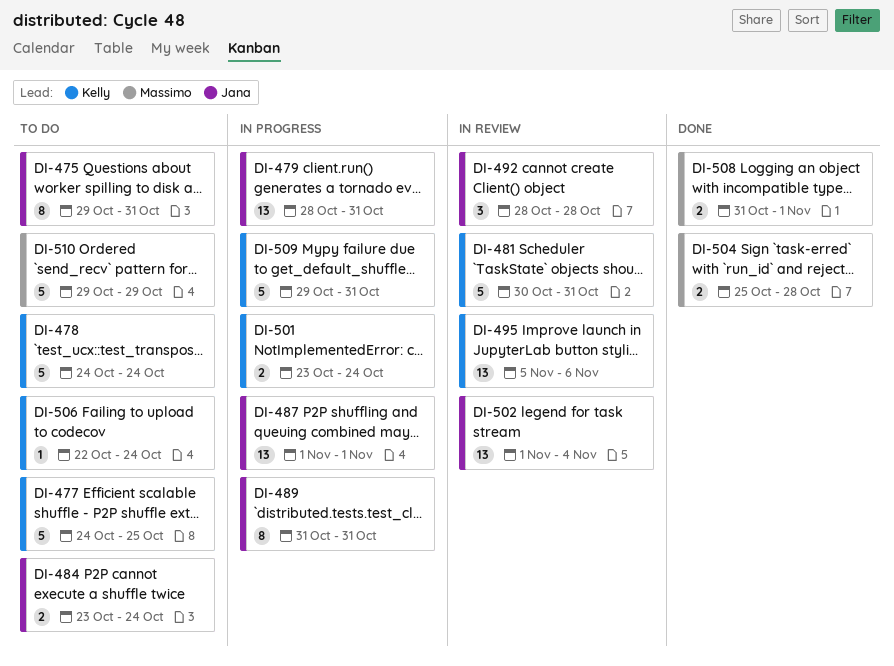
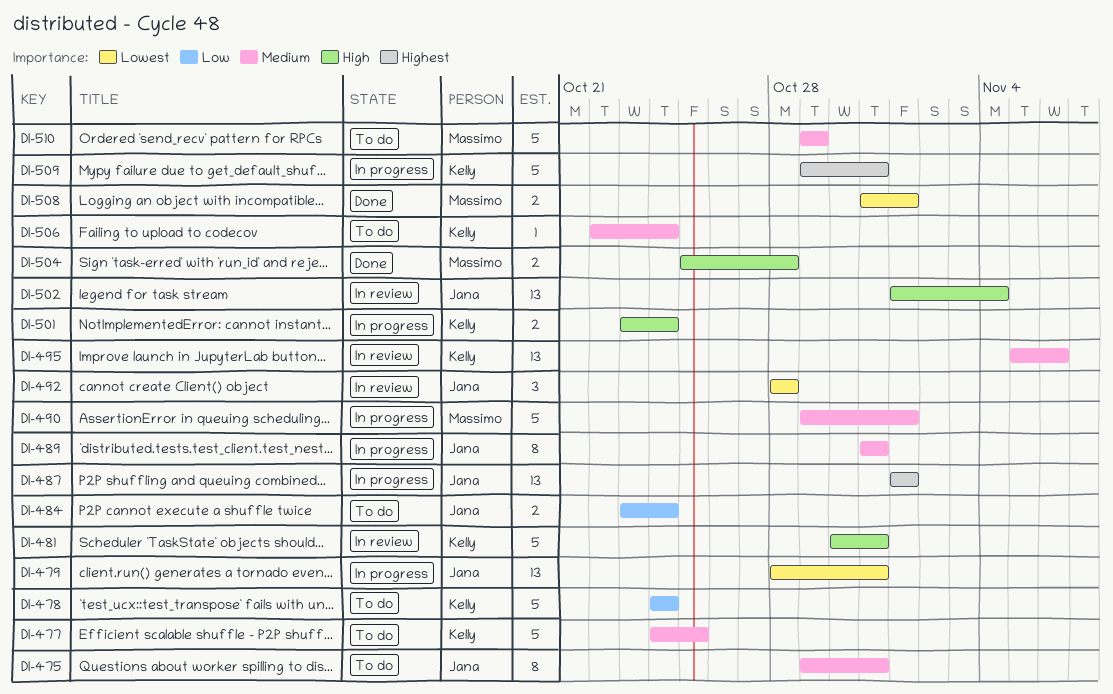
DI-490: none -> present

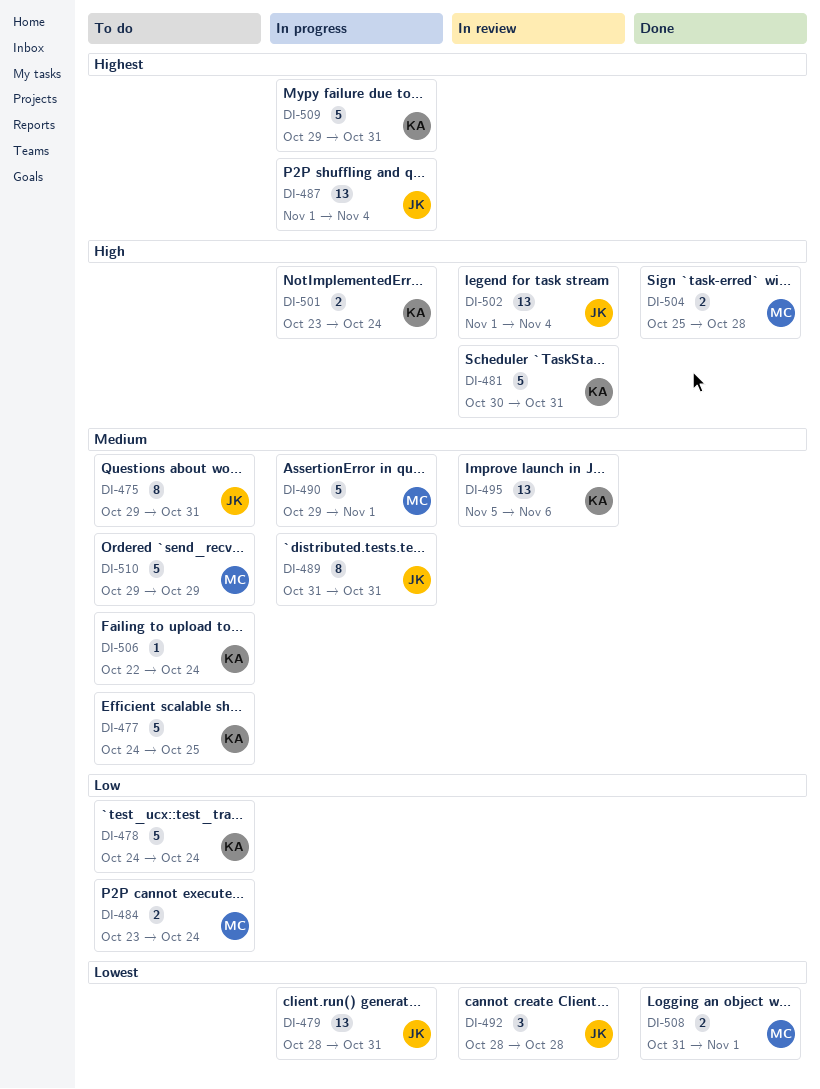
DI-484, owner: Jana -> Massimo
DI-487, due: Nov 1 -> Nov 4

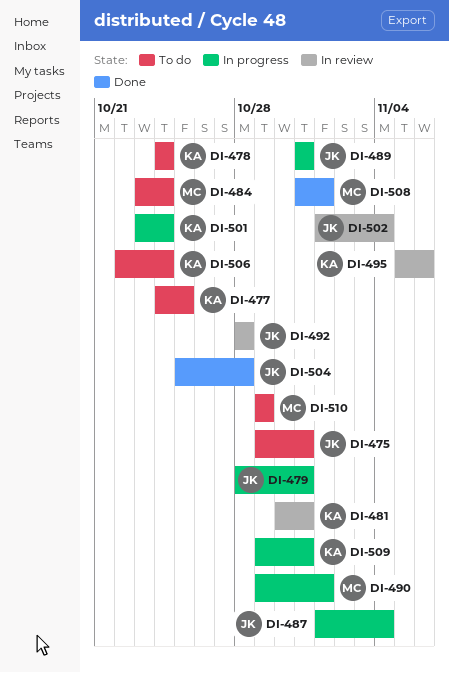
DI-504, owner: MC -> JK

